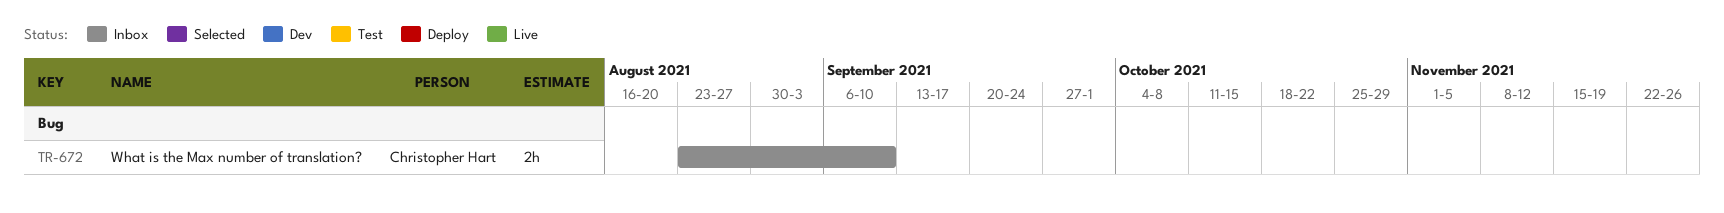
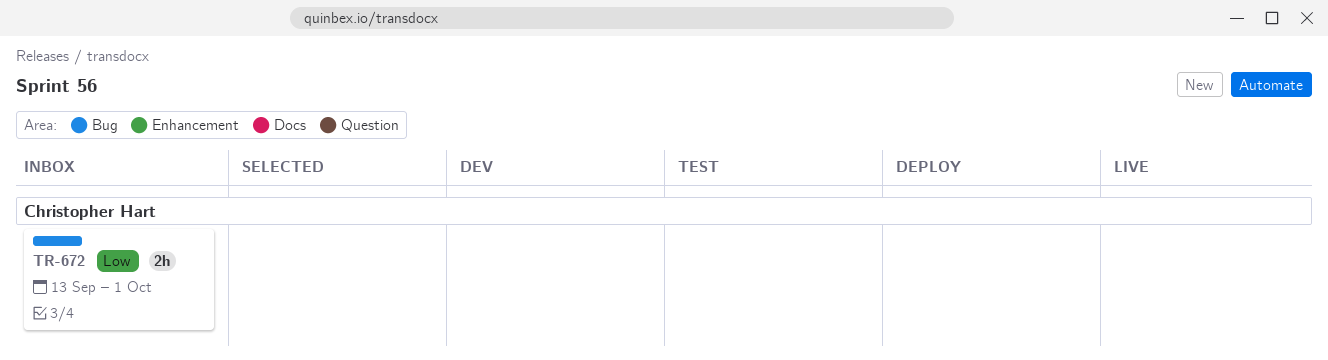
TR-672, start: Aug 23 -> Sep 13
TR-672, due: Sep 10 -> Oct 1

